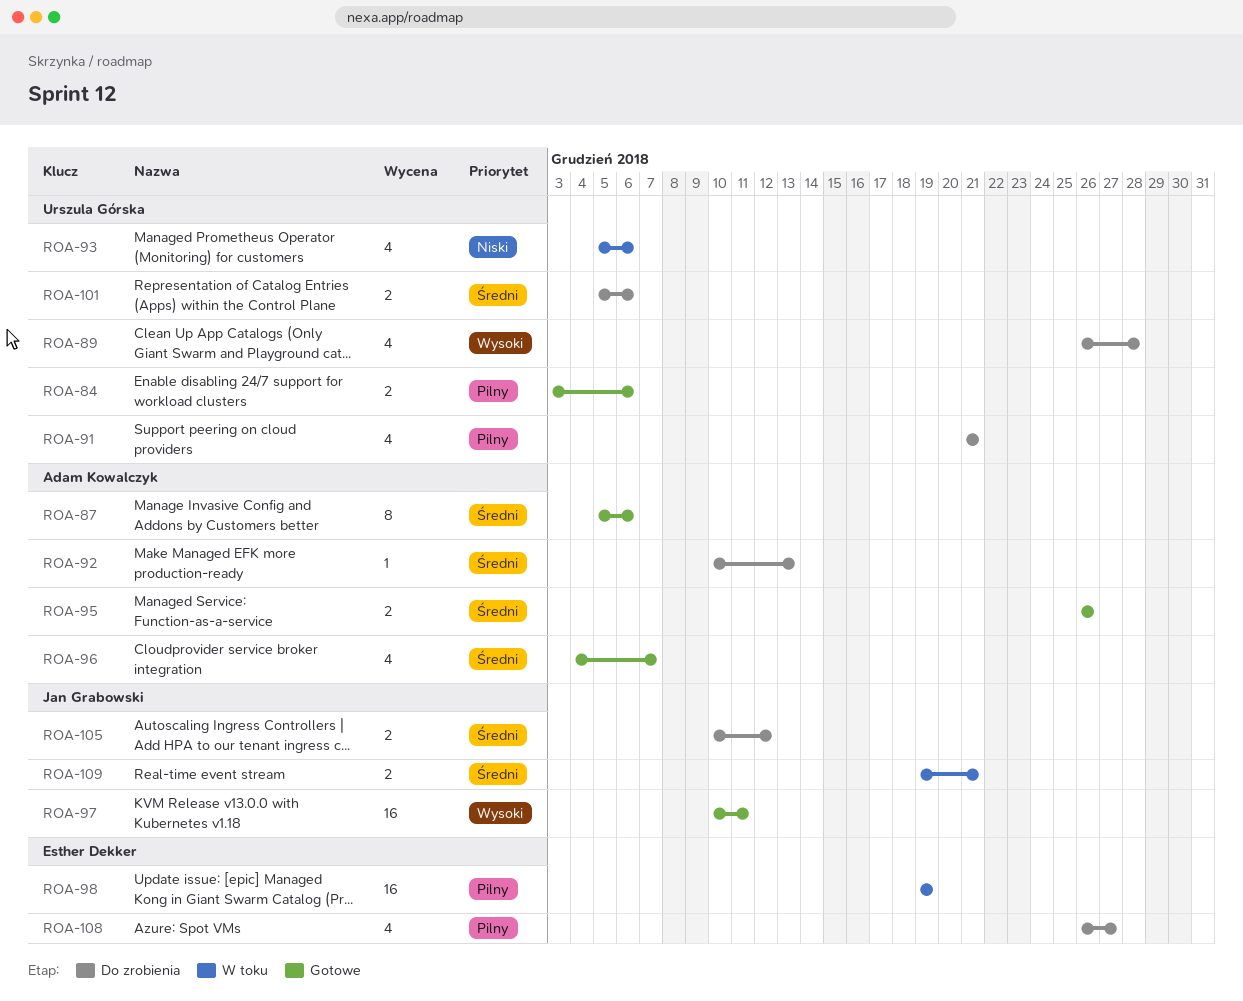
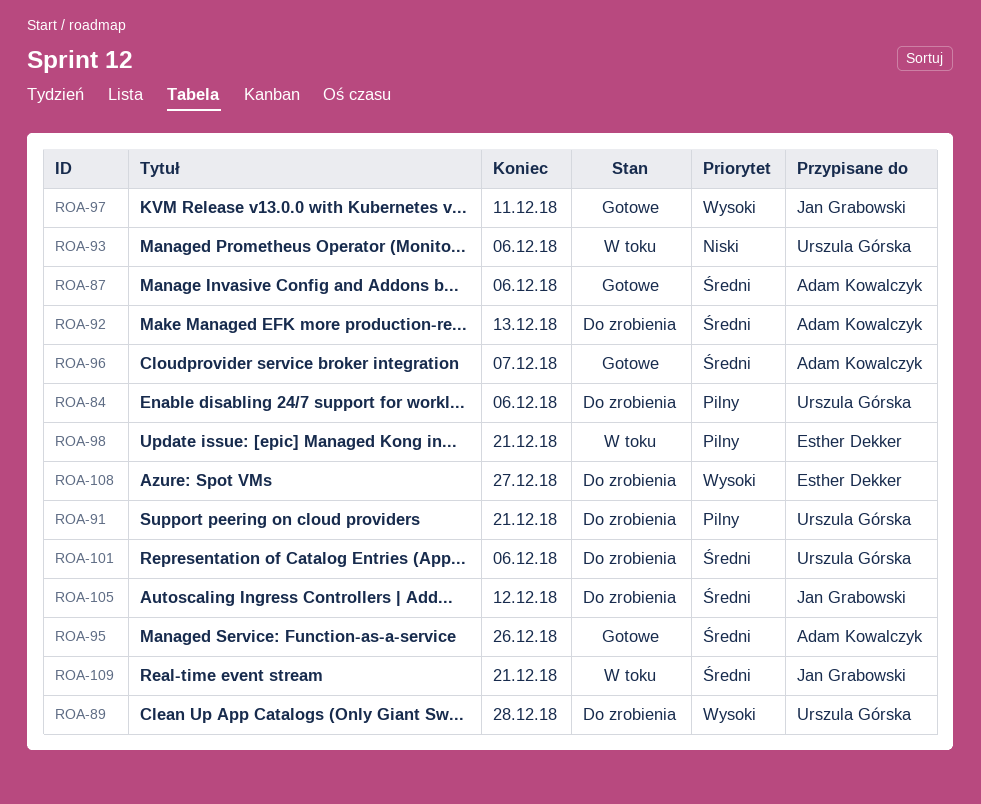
ROA-84, status: Gotowe -> Do zrobienia
ROA-98, due: Dec 19 -> Dec 21
ROA-108, priority: Pilny -> Wysoki

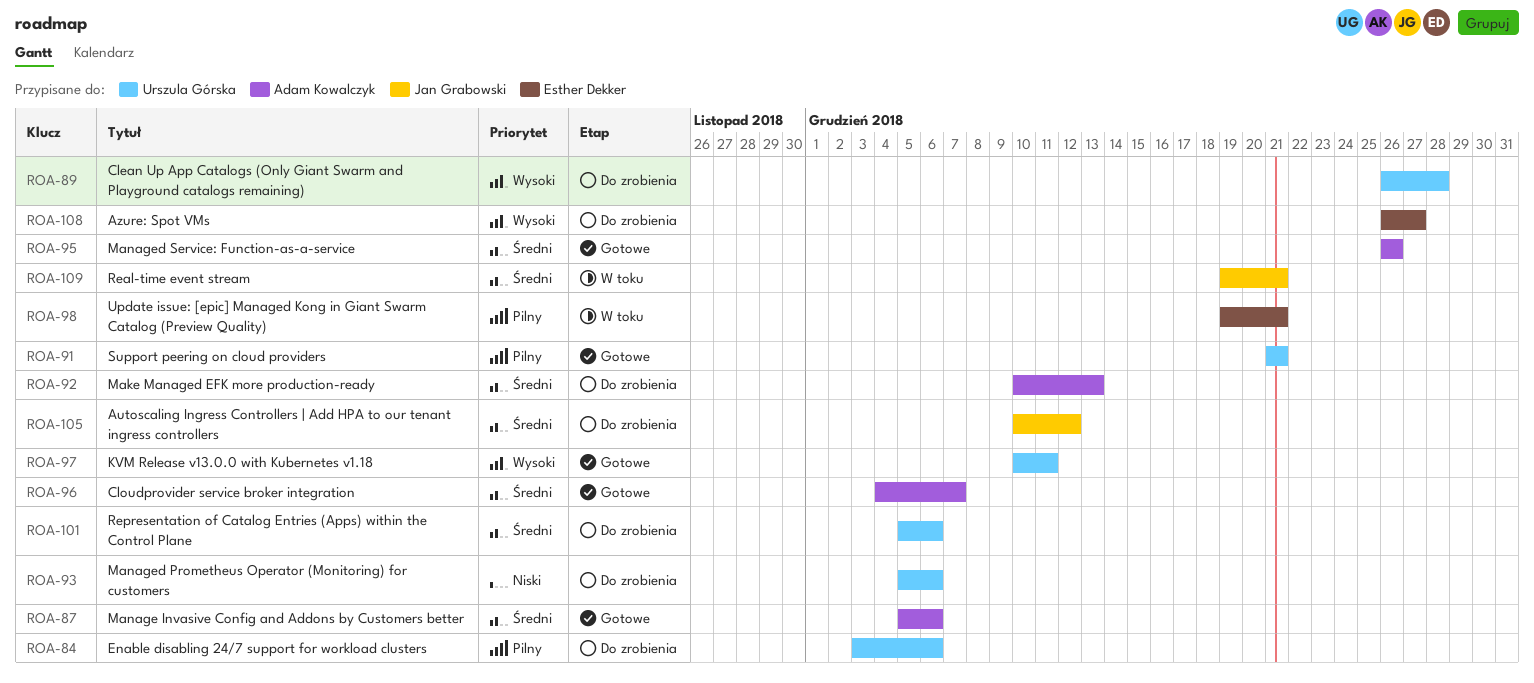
ROA-91, status: Do zrobienia -> Gotowe
ROA-93, status: W toku -> Do zrobienia
ROA-97, owner: Jan Grabowski -> Urszula Górska

